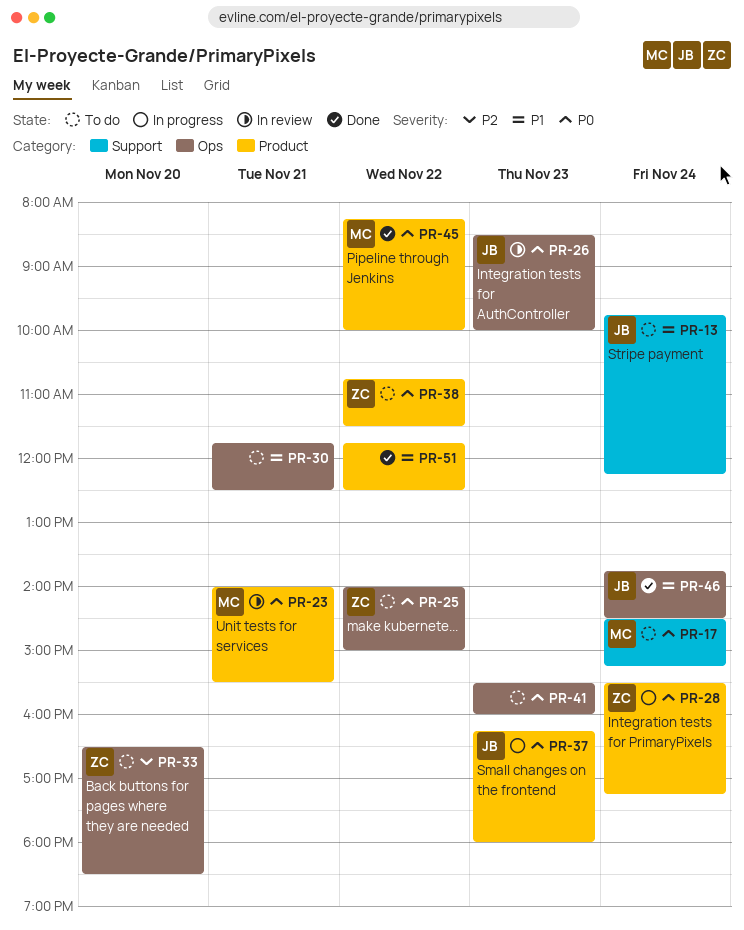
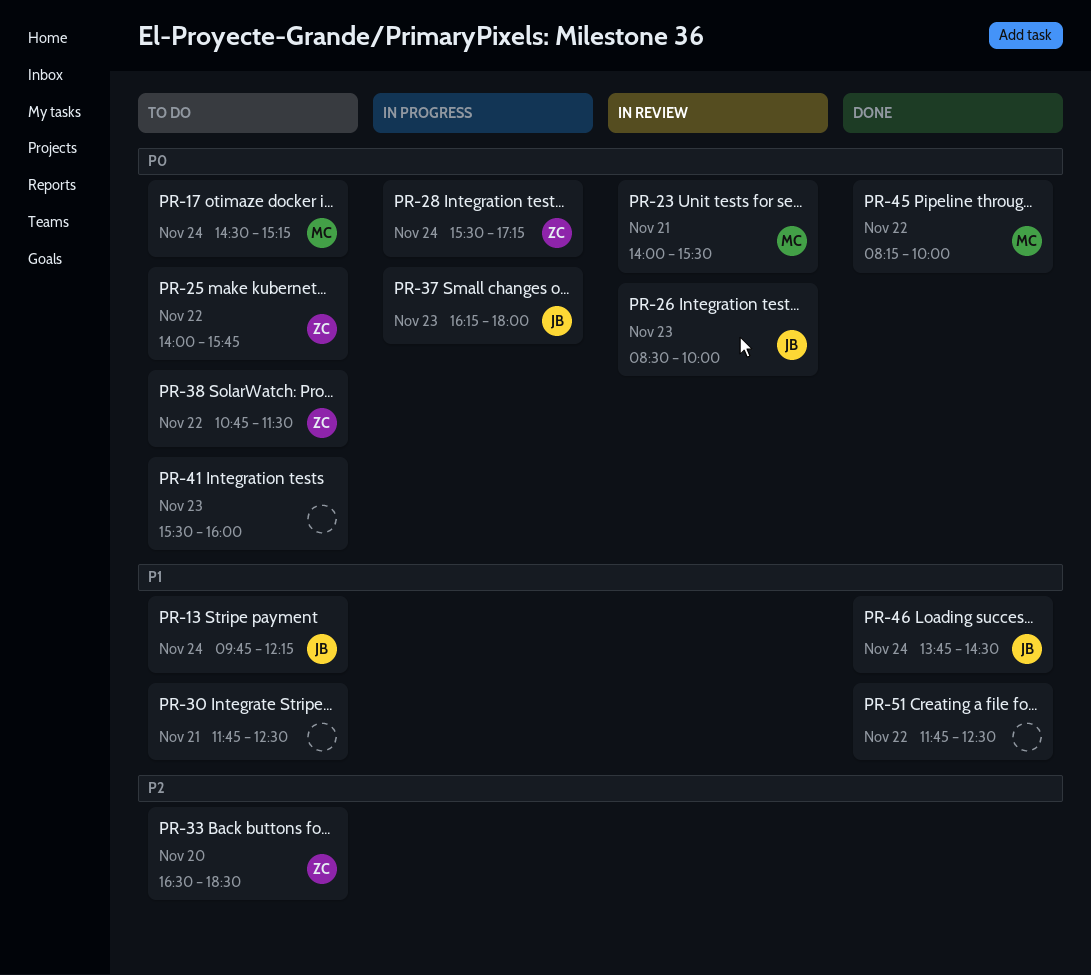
PR-25, ends: 15:00 -> 15:45

